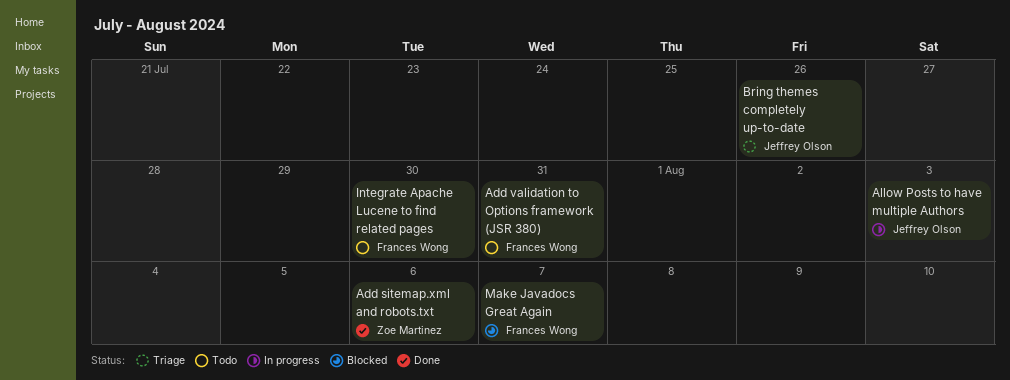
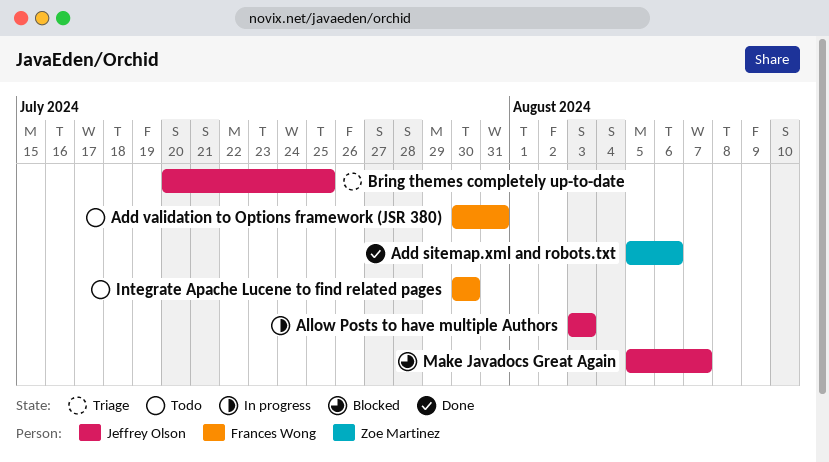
Bring themes completely up-to-date, due: Jul 26 -> Jul 25
Make Javadocs Great Again, owner: Frances Wong -> Jeffrey Olson

